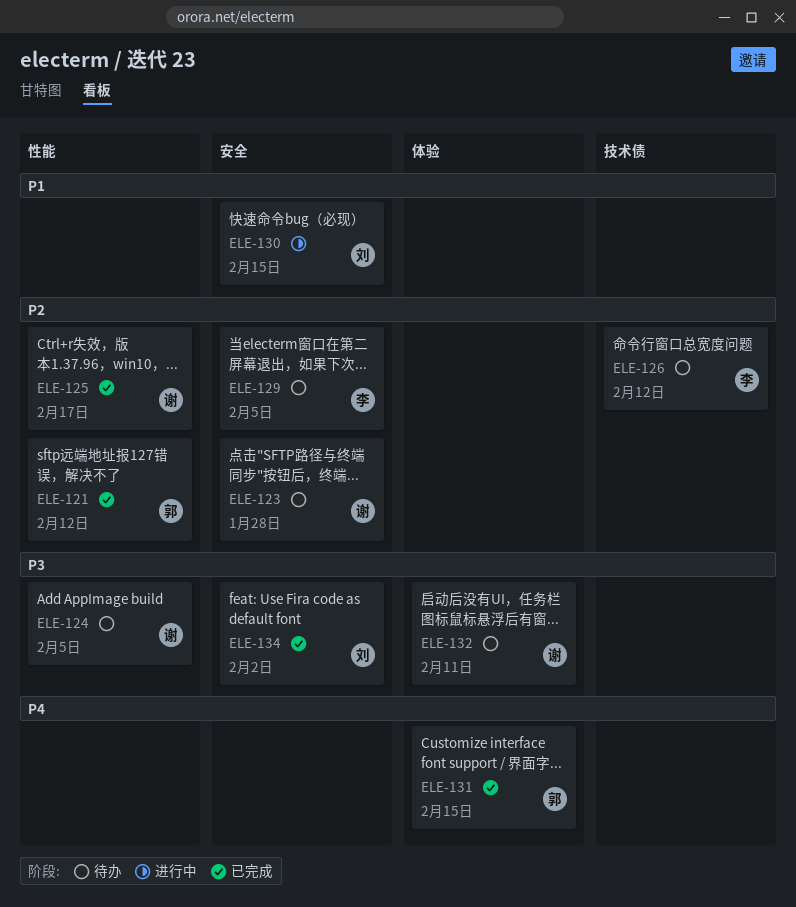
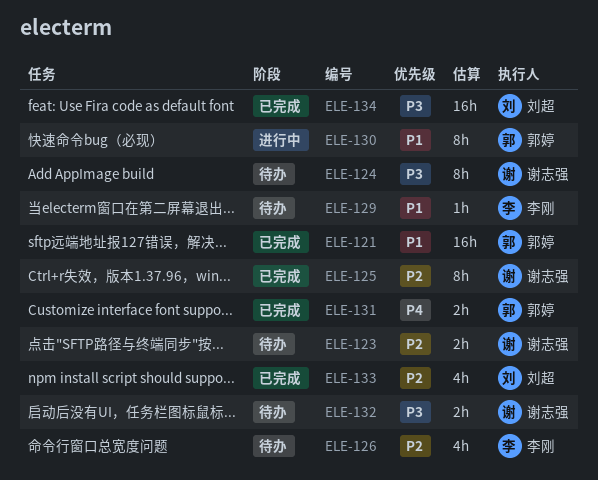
ELE-121, priority: P2 -> P1
ELE-129, priority: P2 -> P1
ELE-130, owner: 刘超 -> 郭婷
ELE-133: none -> present

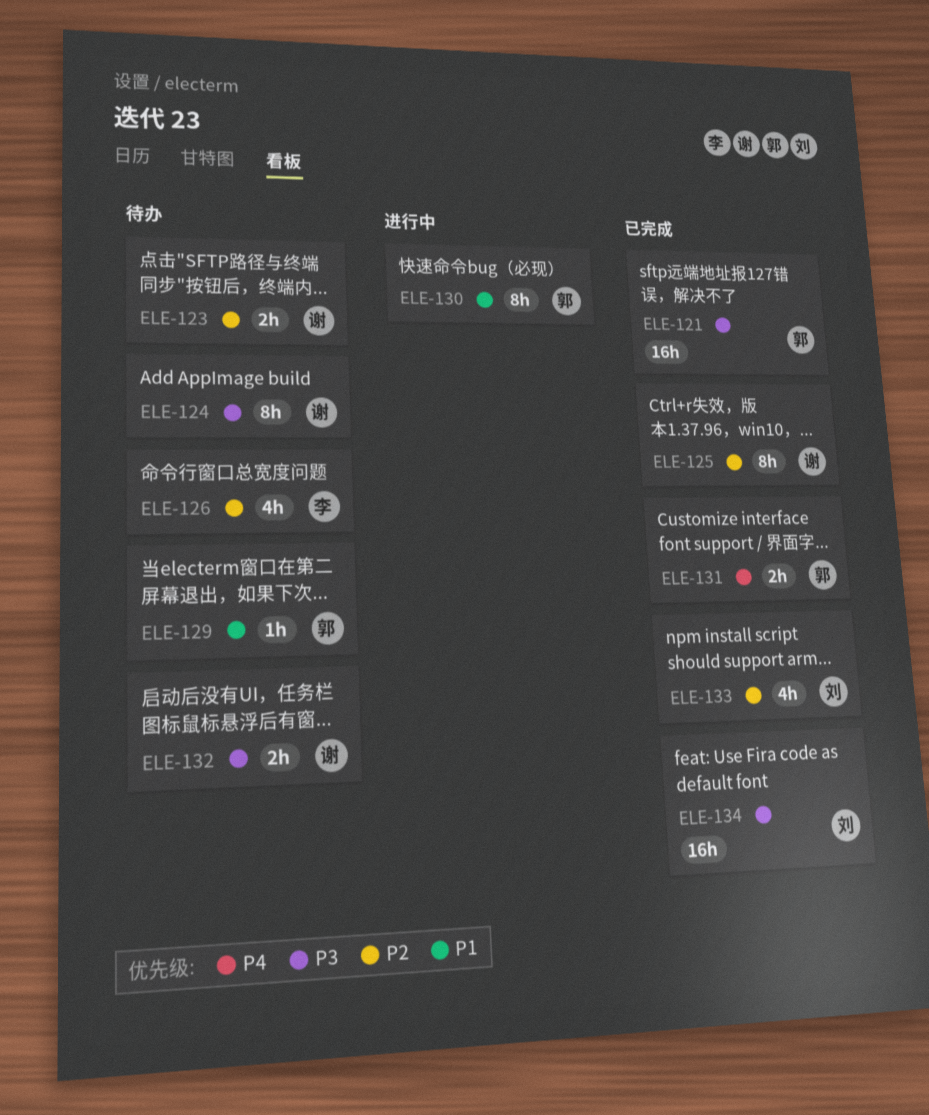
ELE-121, priority: P1 -> P3
ELE-129, owner: 李刚 -> 郭婷

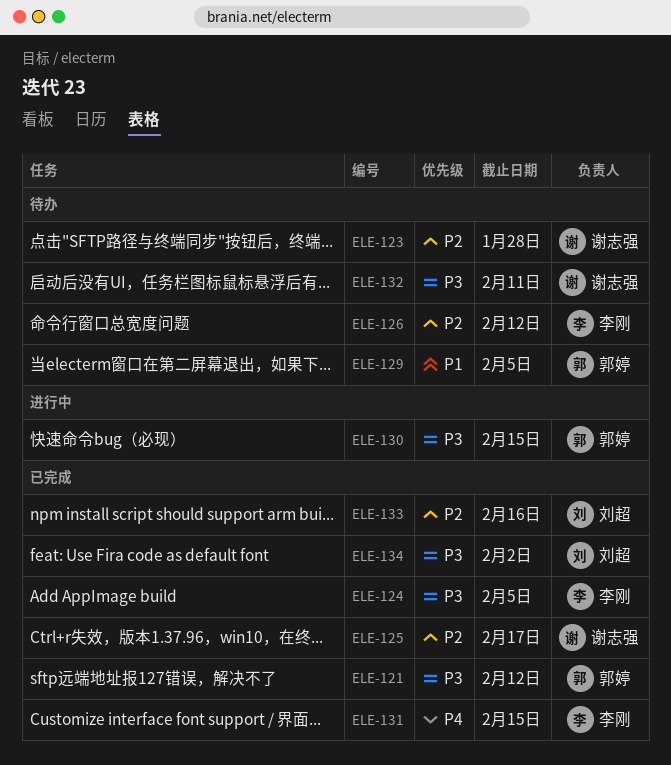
ELE-124, status: 待办 -> 已完成
ELE-124, owner: 谢志强 -> 李刚
ELE-130, priority: P1 -> P3
ELE-131, owner: 郭婷 -> 李刚

